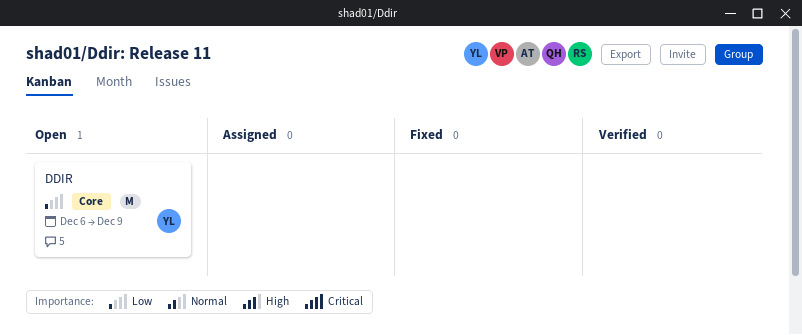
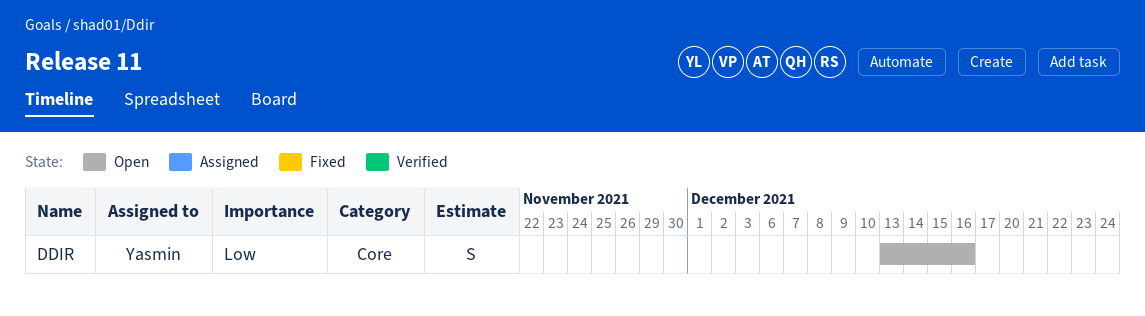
DDIR, estimate: M -> S
DDIR, start: Dec 6 -> Dec 13
DDIR, due: Dec 9 -> Dec 16

